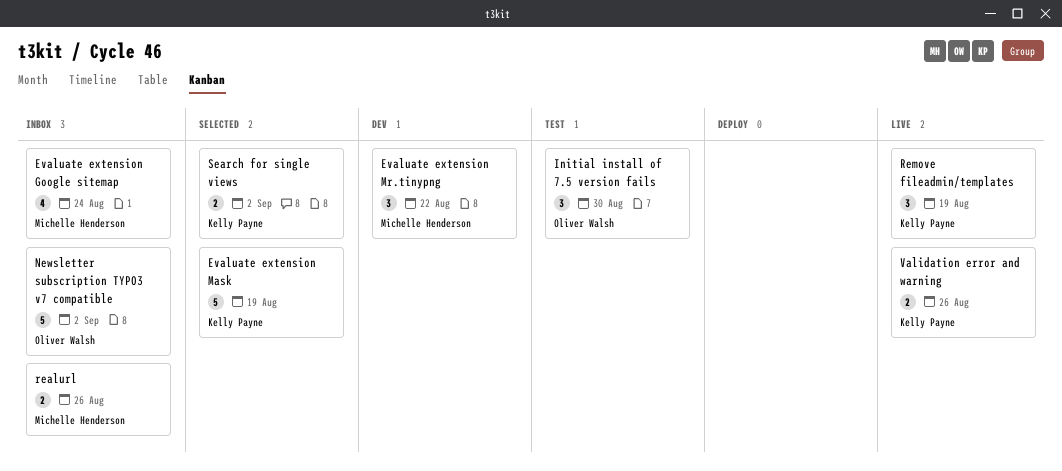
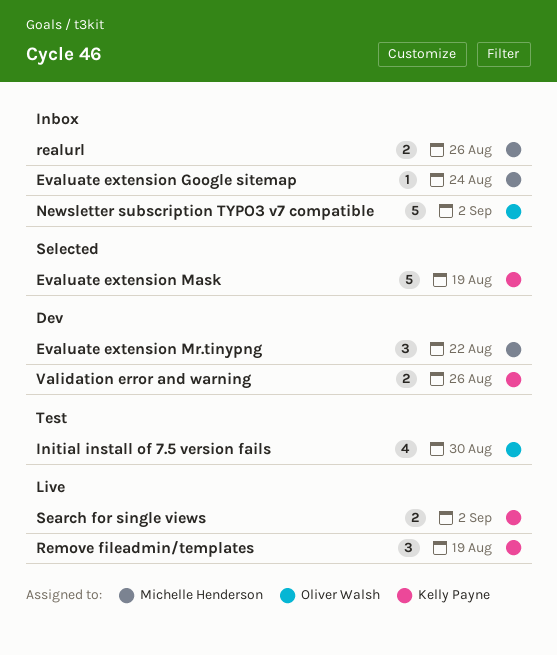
Evaluate extension Google sitemap, estimate: 4 -> 1
Initial install of 7.5 version fails, estimate: 3 -> 4
Search for single views, status: Selected -> Live
Validation error and warning, status: Live -> Dev

